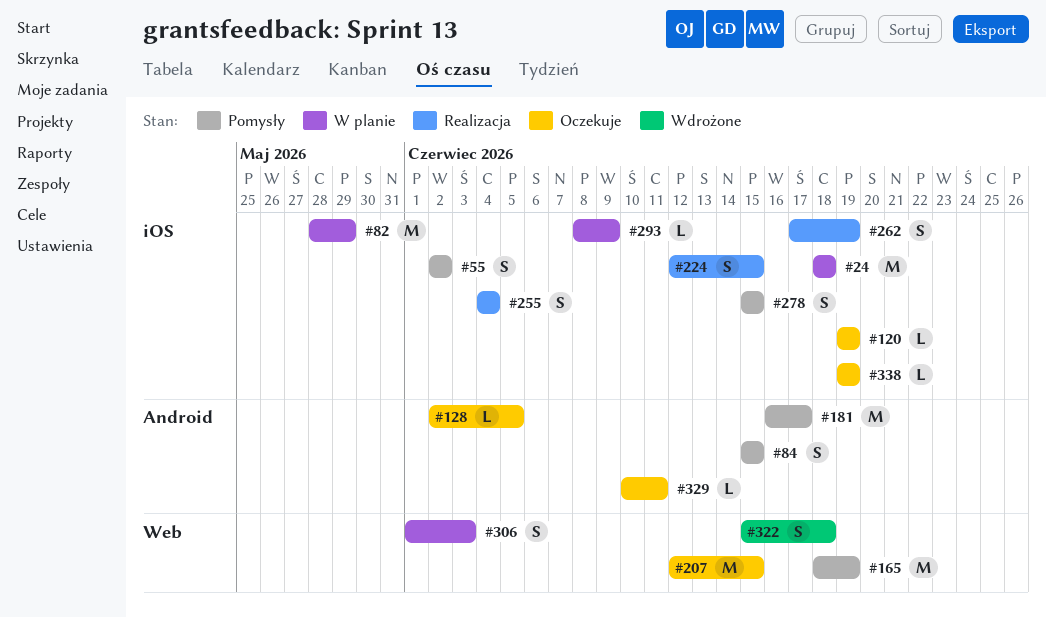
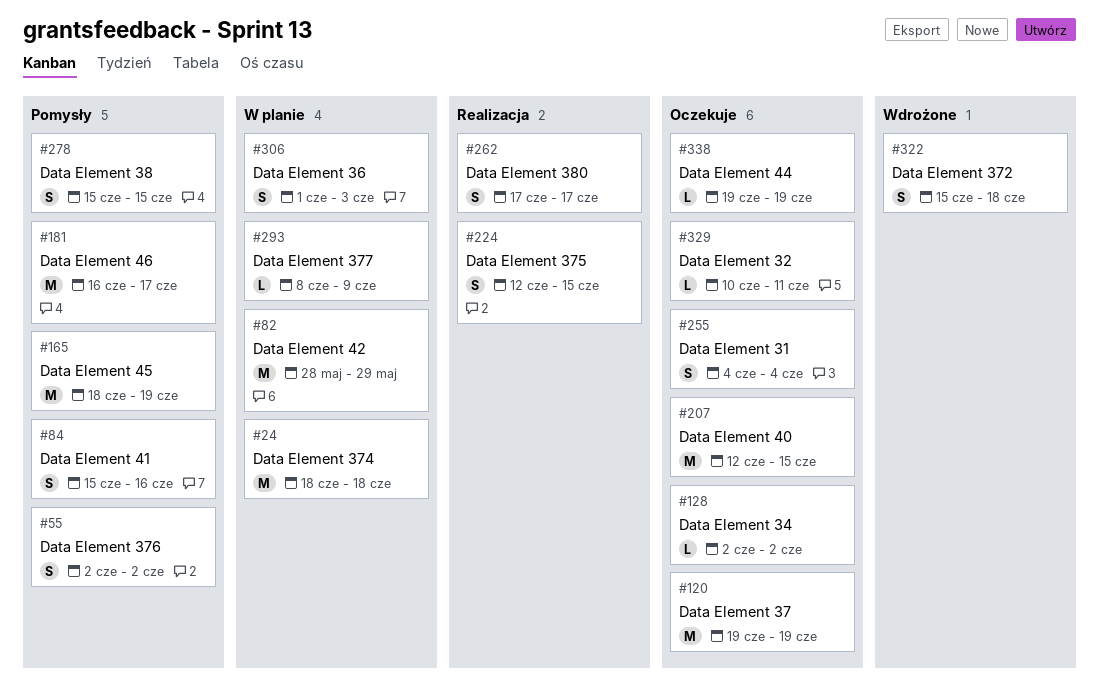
#84, due: Jun 15 -> Jun 16
#120, estimate: L -> M
#128, due: Jun 5 -> Jun 2
#255, status: Realizacja -> Oczekuje
#262, due: Jun 19 -> Jun 17

